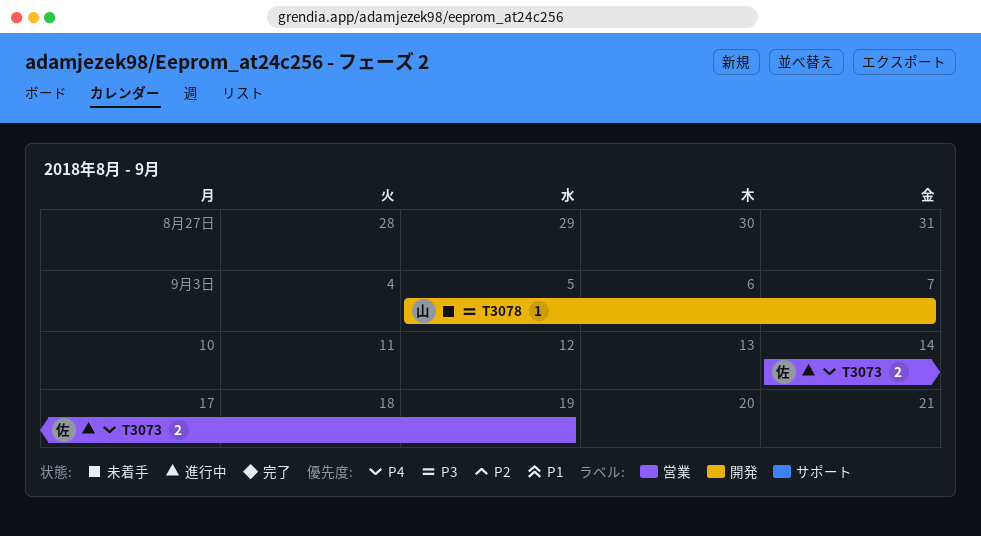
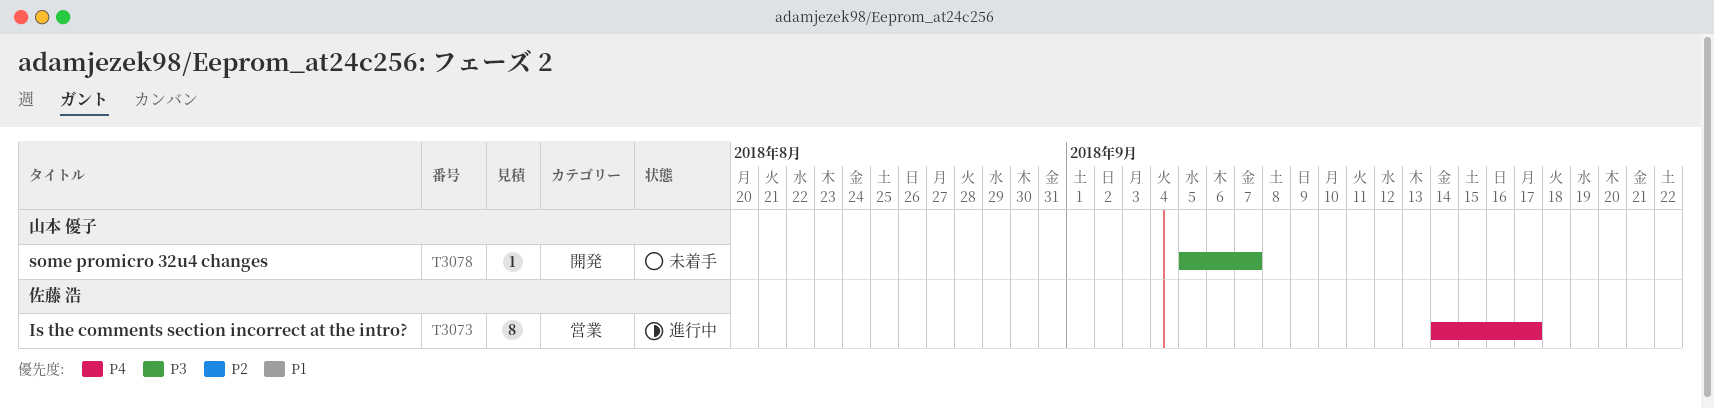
T3073, estimate: 2 -> 8
T3073, due: Sep 19 -> Sep 17

